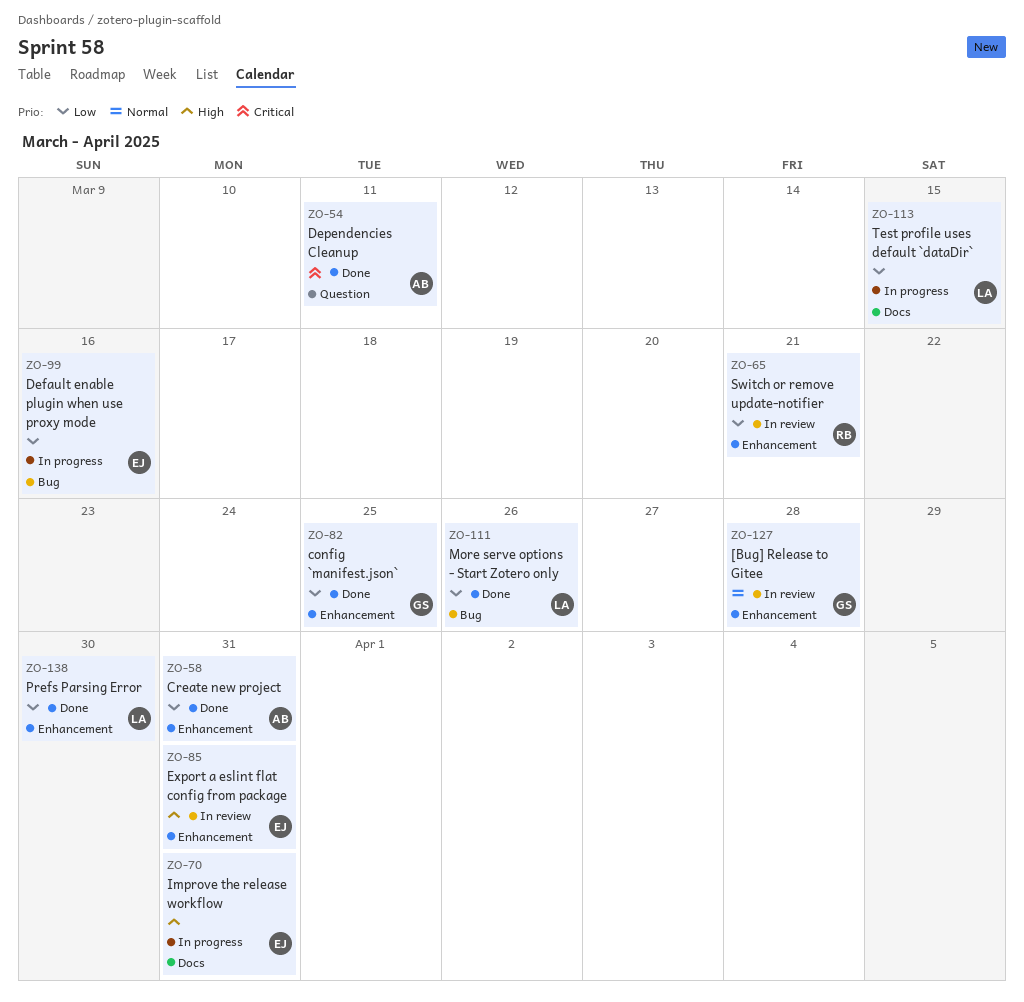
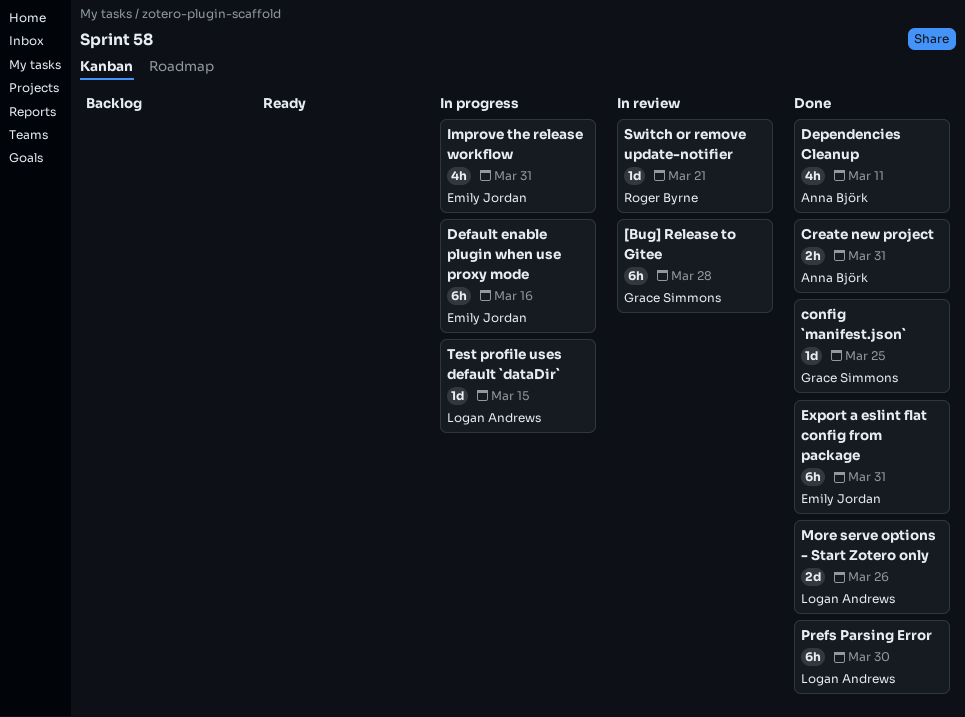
Export a eslint flat config from package, status: In review -> Done

